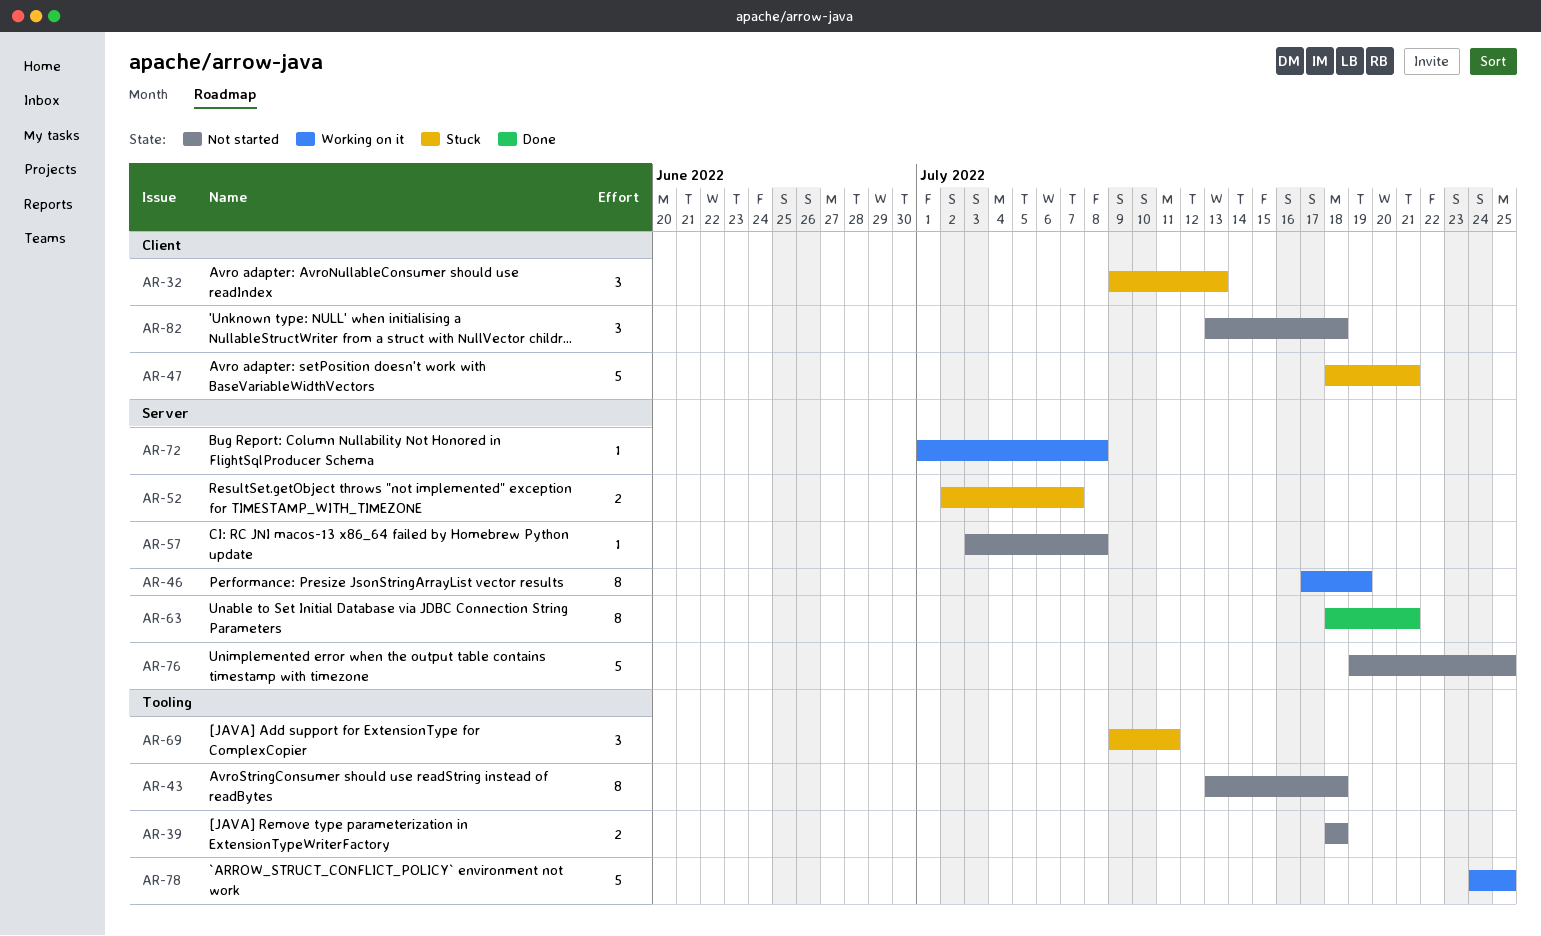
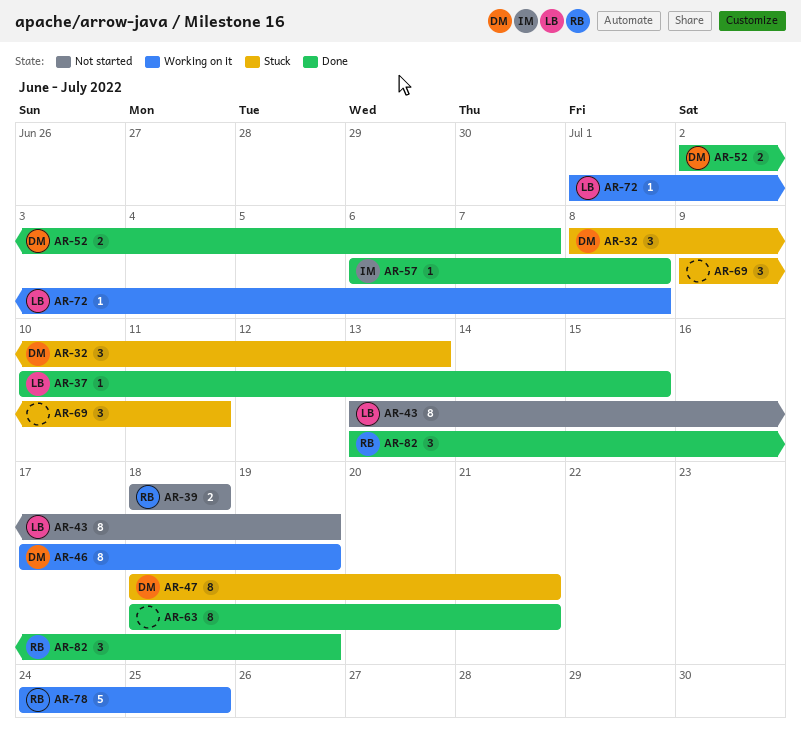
AR-32, start: Jul 9 -> Jul 8
AR-37: none -> present
AR-43, due: Jul 18 -> Jul 19
AR-47, estimate: 5 -> 8
AR-52, status: Stuck -> Done
AR-57, status: Not started -> Done
AR-57, start: Jul 3 -> Jul 6
AR-76: present -> none
AR-82, status: Not started -> Done
AR-82, due: Jul 18 -> Jul 19

